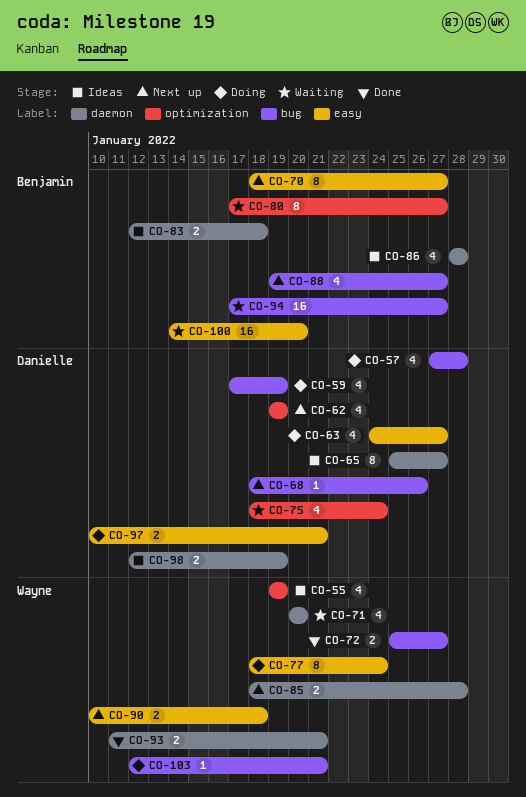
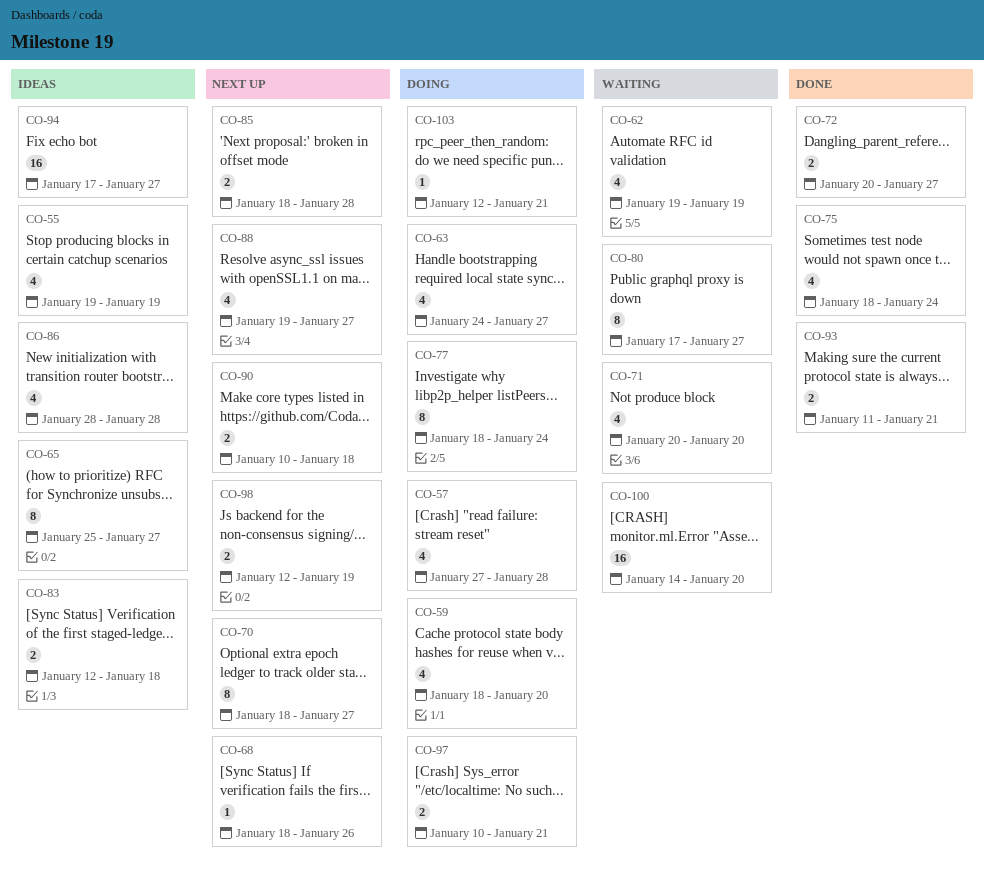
CO-59, start: Jan 17 -> Jan 18
CO-59, due: Jan 19 -> Jan 20
CO-62, status: Next up -> Waiting
CO-72, start: Jan 25 -> Jan 20
CO-75, status: Waiting -> Done
CO-94, status: Waiting -> Ideas
CO-98, status: Ideas -> Next up

